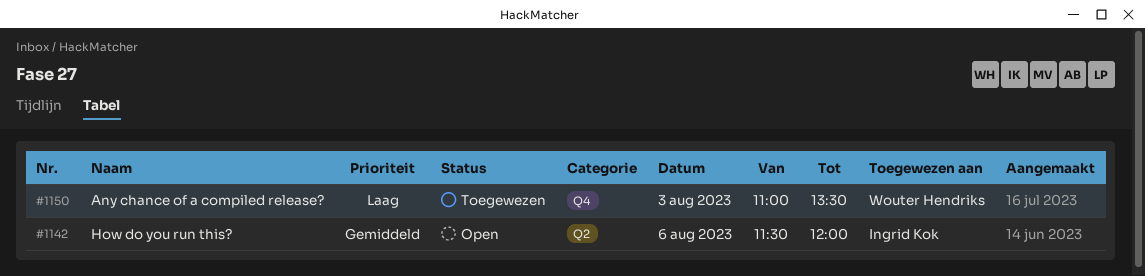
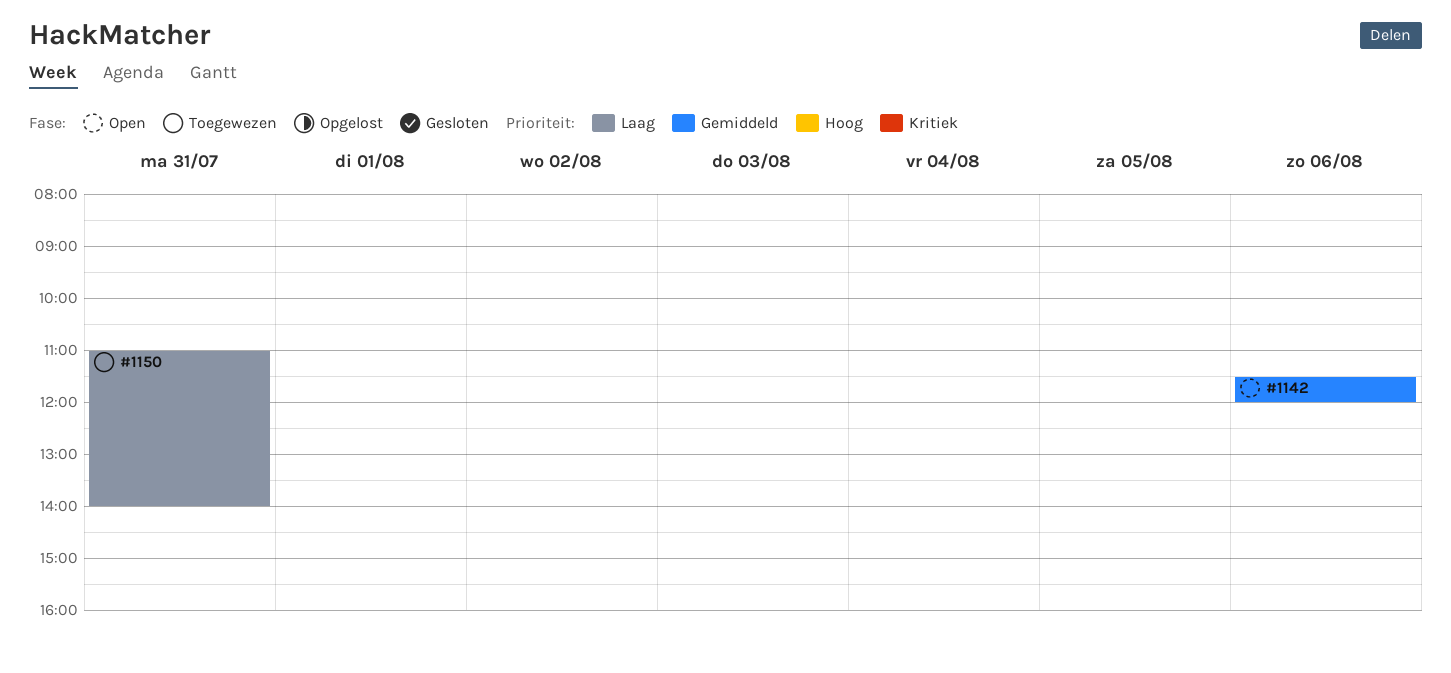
#1150, day: Aug 3 -> Jul 31
#1150, ends: 13:30 -> 14:00

